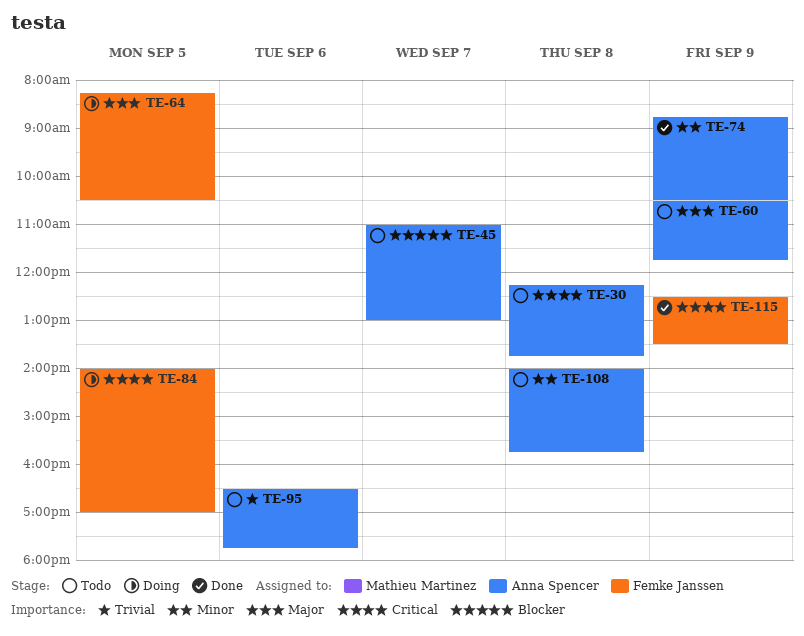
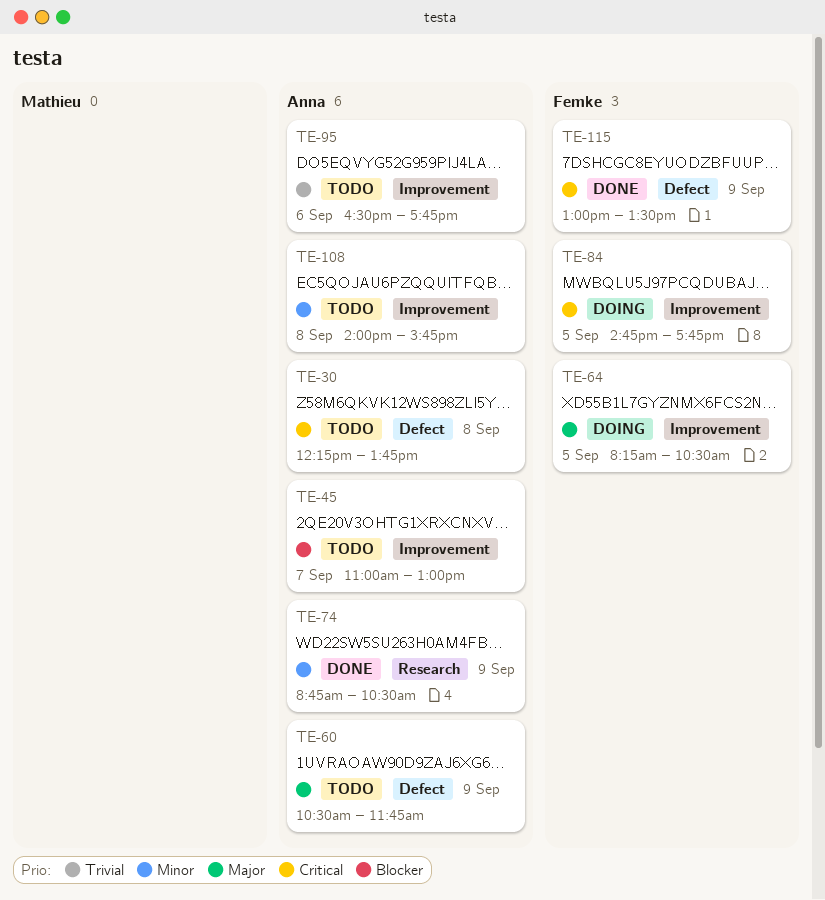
TE-84, begins: 14:00 -> 14:45
TE-84, ends: 17:00 -> 17:45
TE-115, begins: 12:30 -> 13:00

